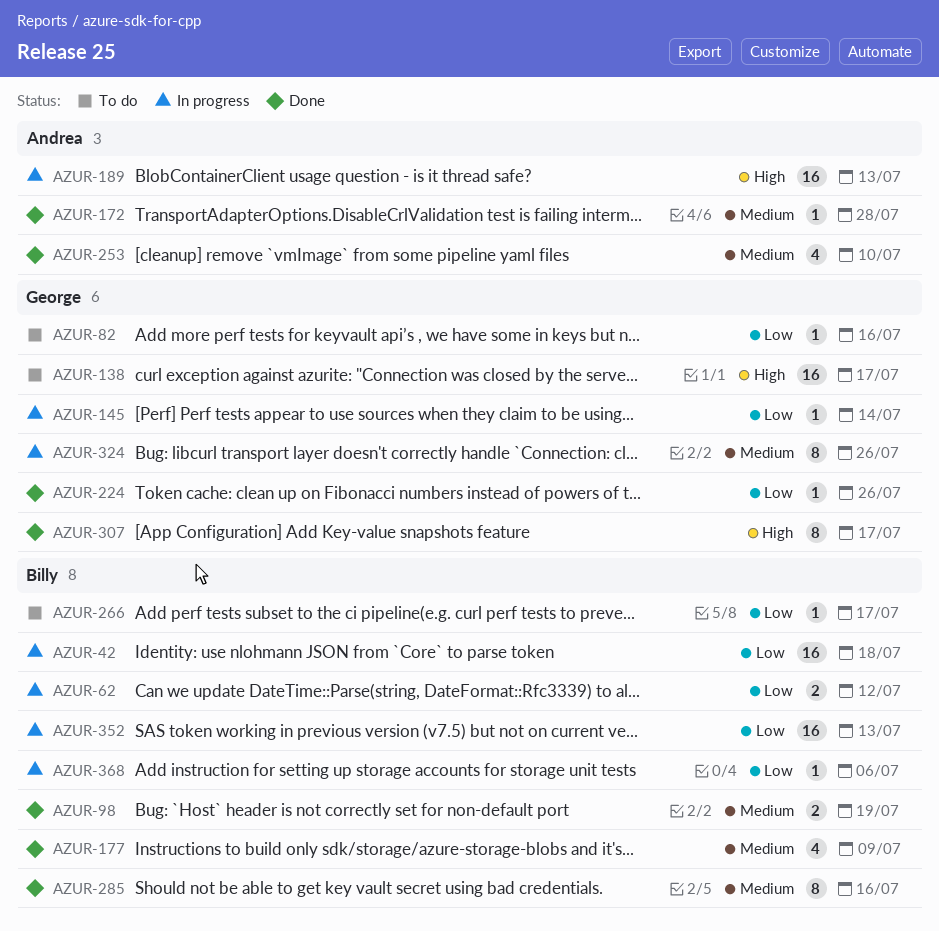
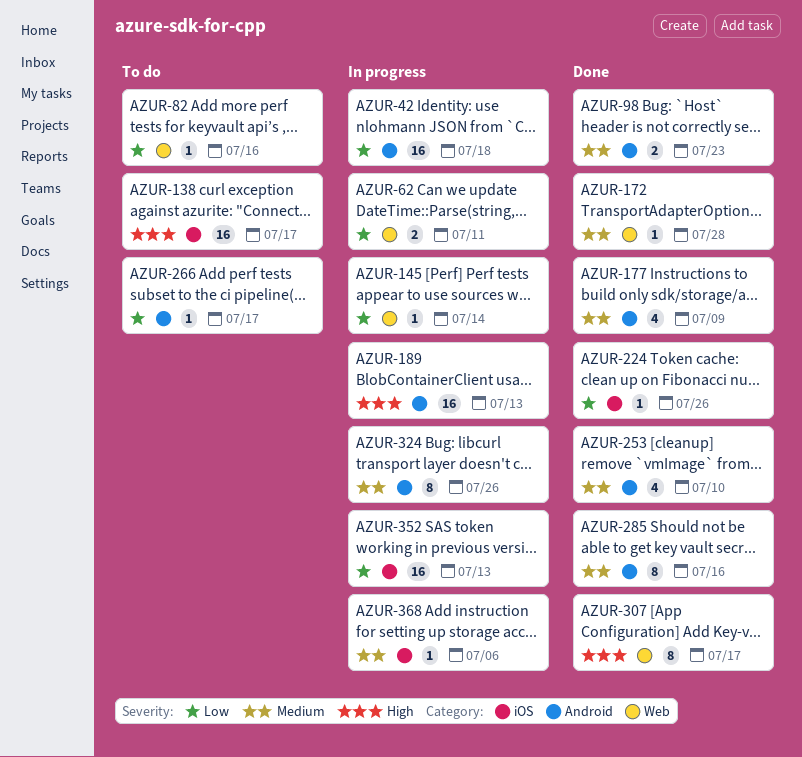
AZUR-62, due: Jul 12 -> Jul 11
AZUR-98, due: Jul 19 -> Jul 23
AZUR-368, priority: Low -> Medium

